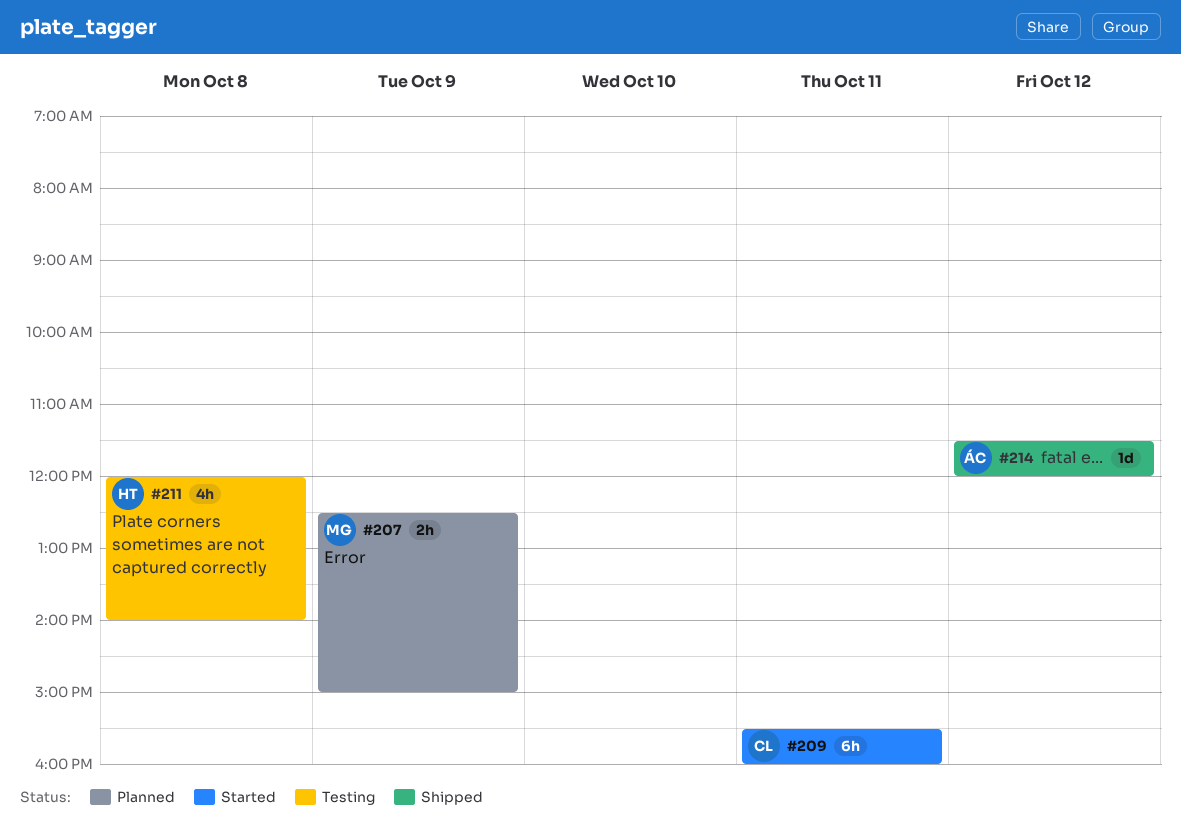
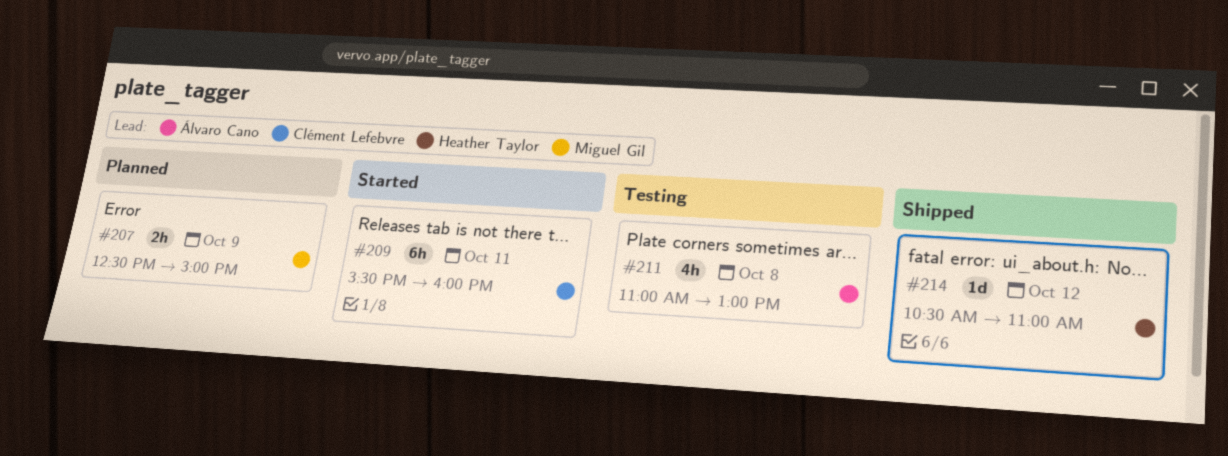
#211, owner: Heather Taylor -> Álvaro Cano
#211, begins: 12:00 -> 11:00
#211, ends: 14:00 -> 13:00
#214, owner: Álvaro Cano -> Heather Taylor
#214, begins: 11:30 -> 10:30
#214, ends: 12:00 -> 11:00

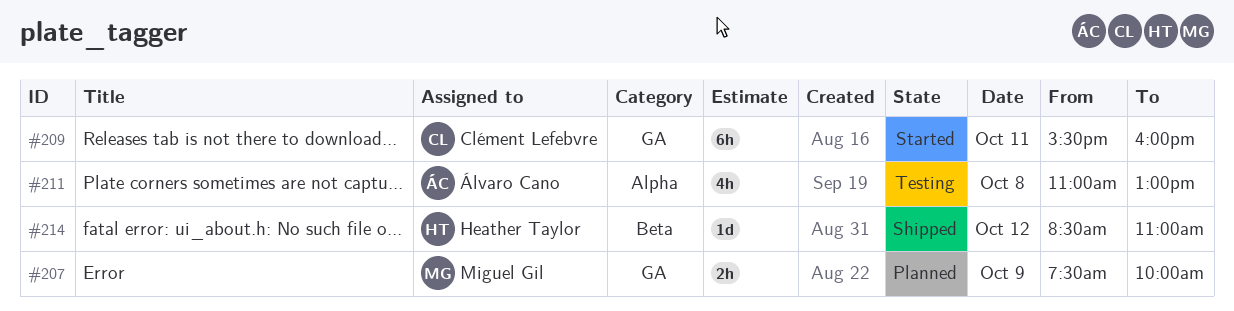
#207, begins: 12:30 -> 07:30
#207, ends: 15:00 -> 10:00
#214, begins: 10:30 -> 08:30

